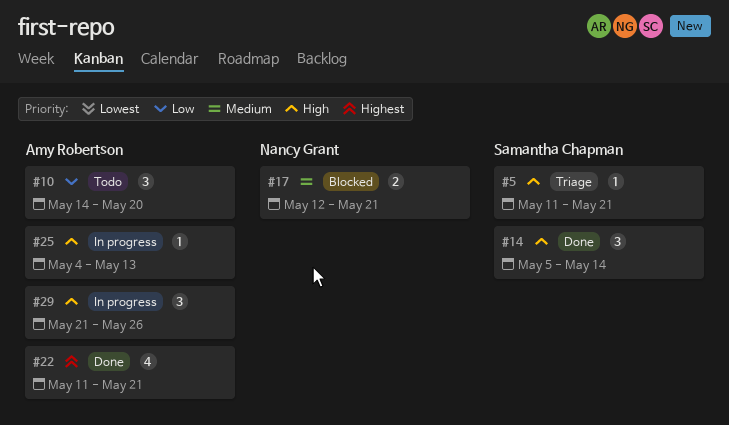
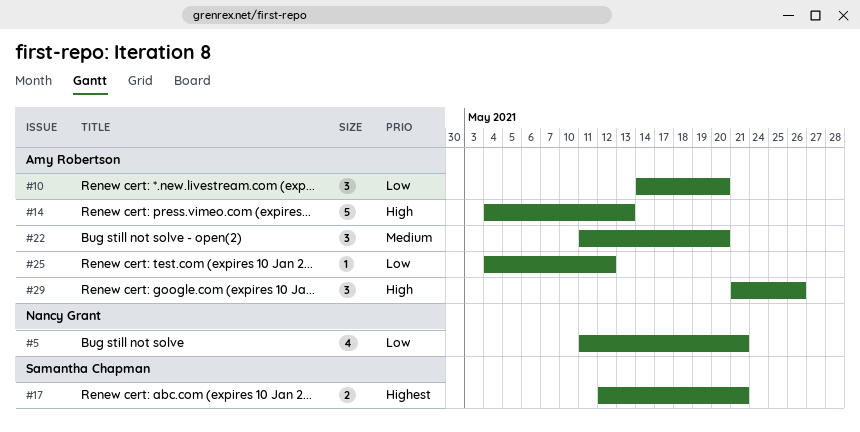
#5, owner: Samantha Chapman -> Nancy Grant
#5, priority: High -> Low
#5, estimate: 1 -> 4
#14, owner: Samantha Chapman -> Amy Robertson
#14, estimate: 3 -> 5
#14, start: May 5 -> May 4
#14, due: May 14 -> May 13
#17, owner: Nancy Grant -> Samantha Chapman
#17, priority: Medium -> Highest
#22, priority: Highest -> Medium
#22, estimate: 4 -> 3
#22, due: May 21 -> May 20
#25, priority: High -> Low
#25, due: May 13 -> May 12

